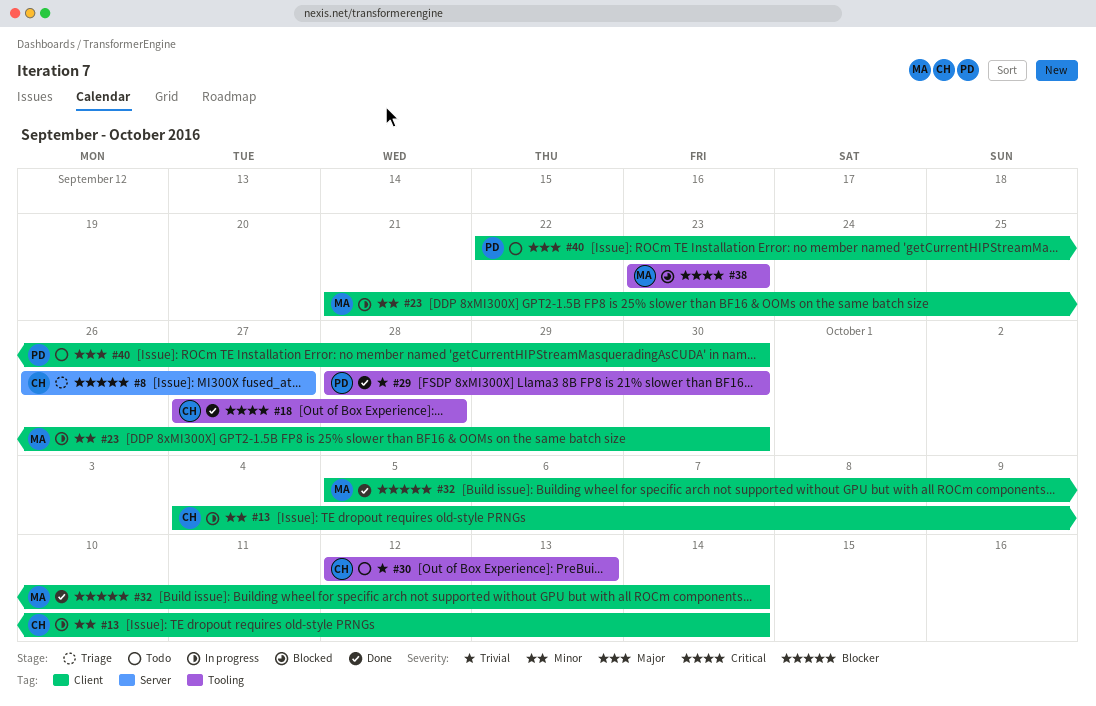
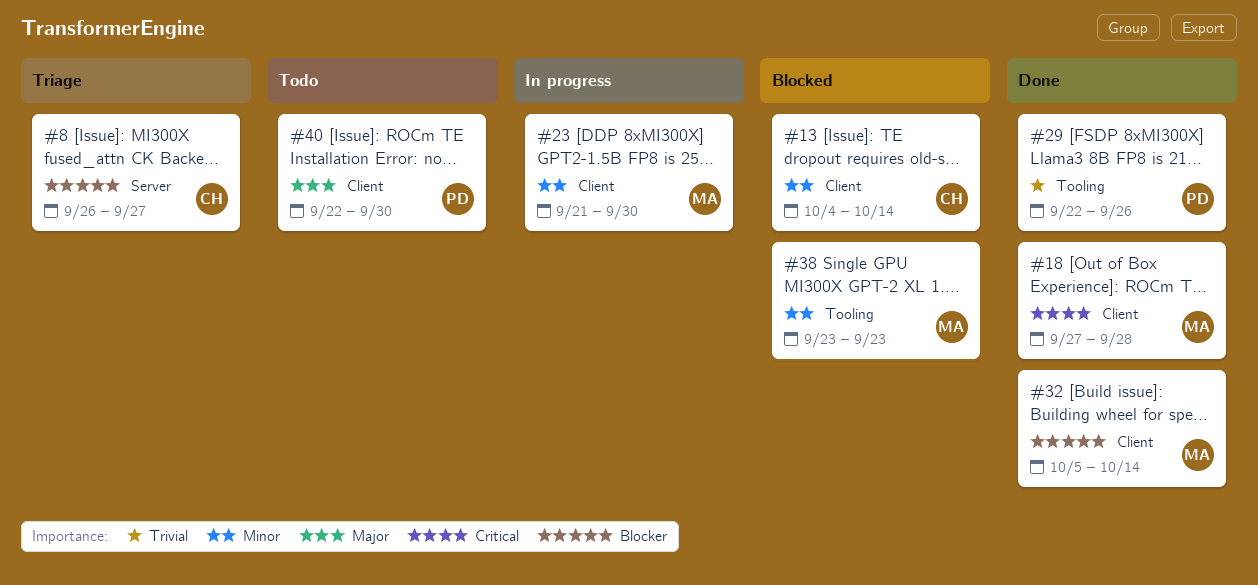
#13, status: In progress -> Blocked
#18, owner: CH -> MA
#18, label: Tooling -> Client
#29, start: Sep 28 -> Sep 22
#29, due: Sep 30 -> Sep 26
#30: present -> none
#38, priority: Critical -> Minor

